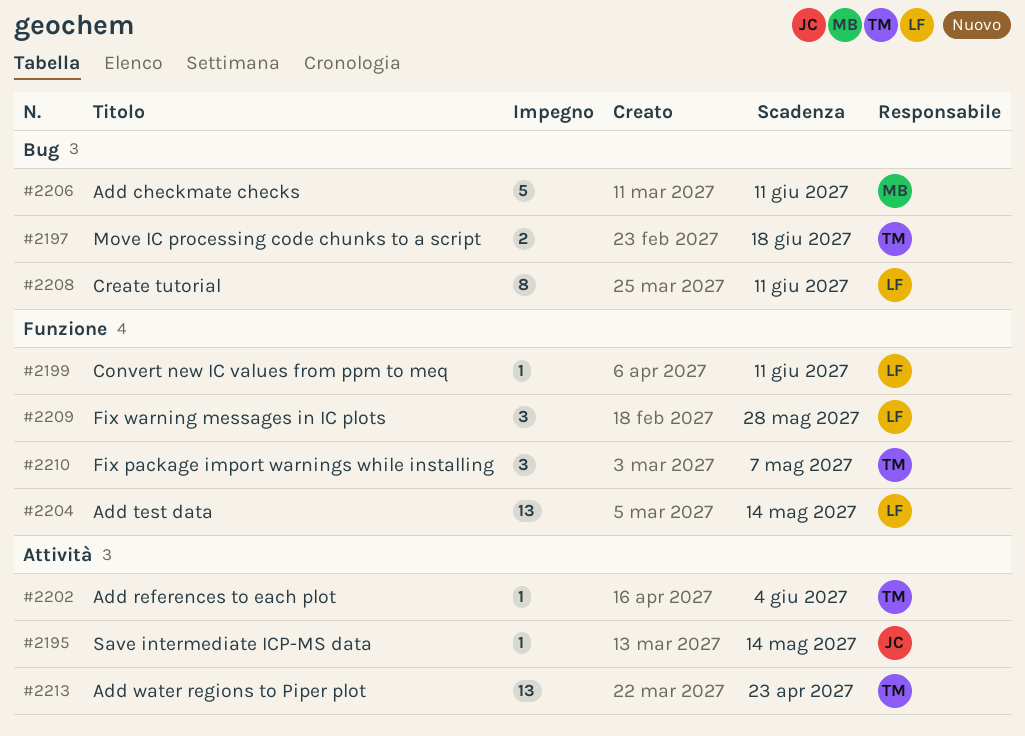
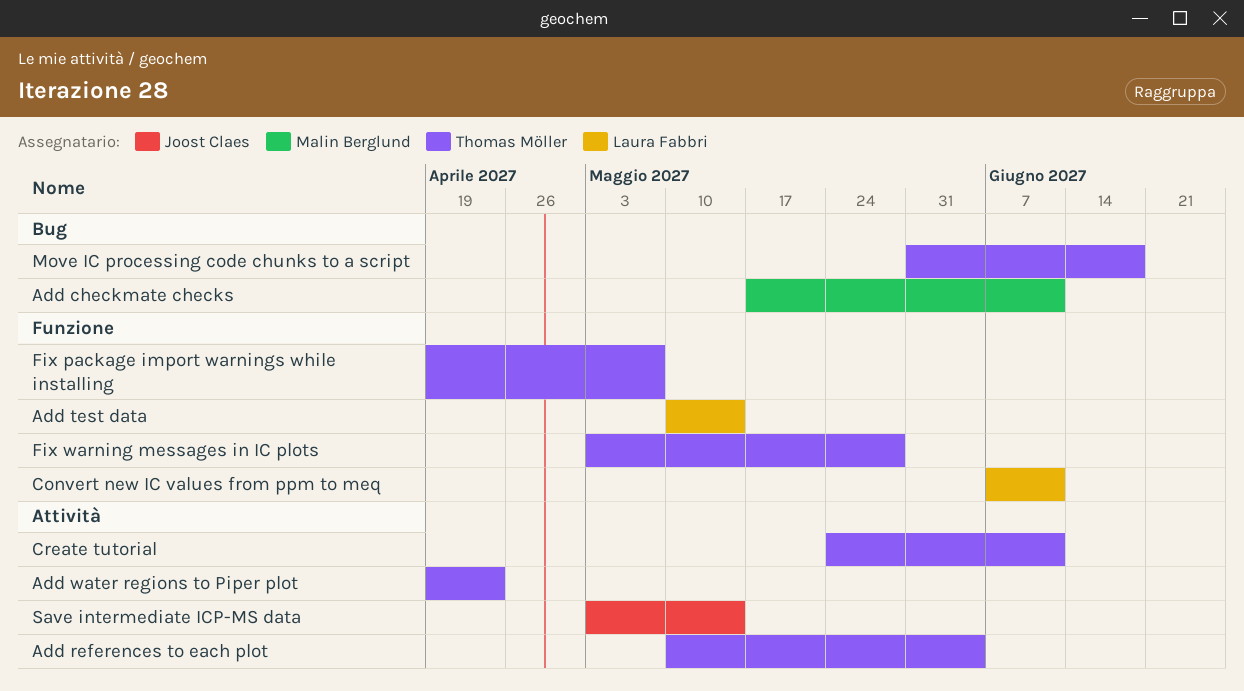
Create tutorial, owner: Laura Fabbri -> Thomas Möller
Create tutorial, label: Bug -> Attività
Fix warning messages in IC plots, owner: Laura Fabbri -> Thomas Möller

